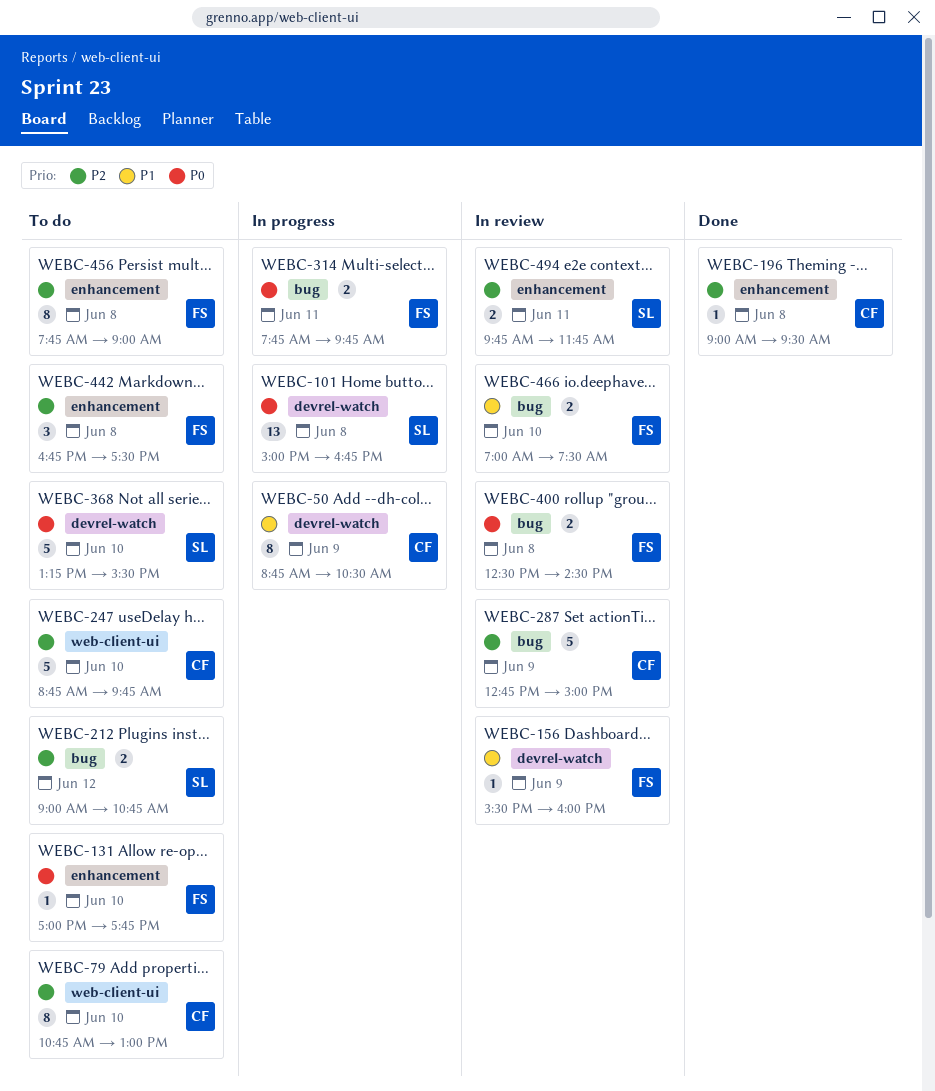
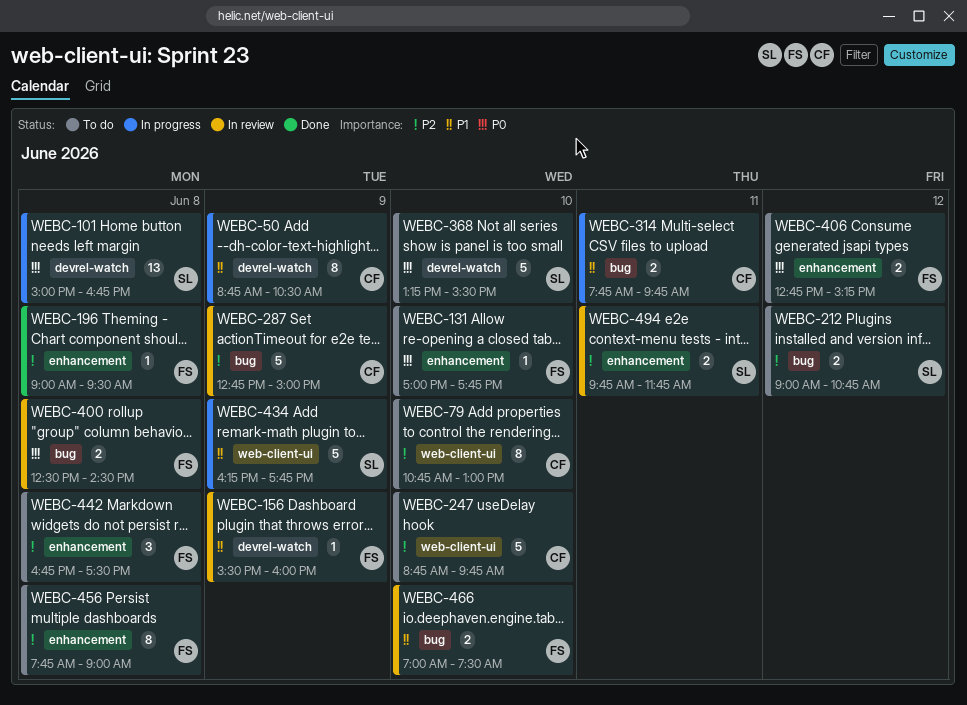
WEBC-196, owner: CF -> FS
WEBC-314, owner: FS -> CF
WEBC-314, priority: P0 -> P1
WEBC-406: none -> present
WEBC-434: none -> present

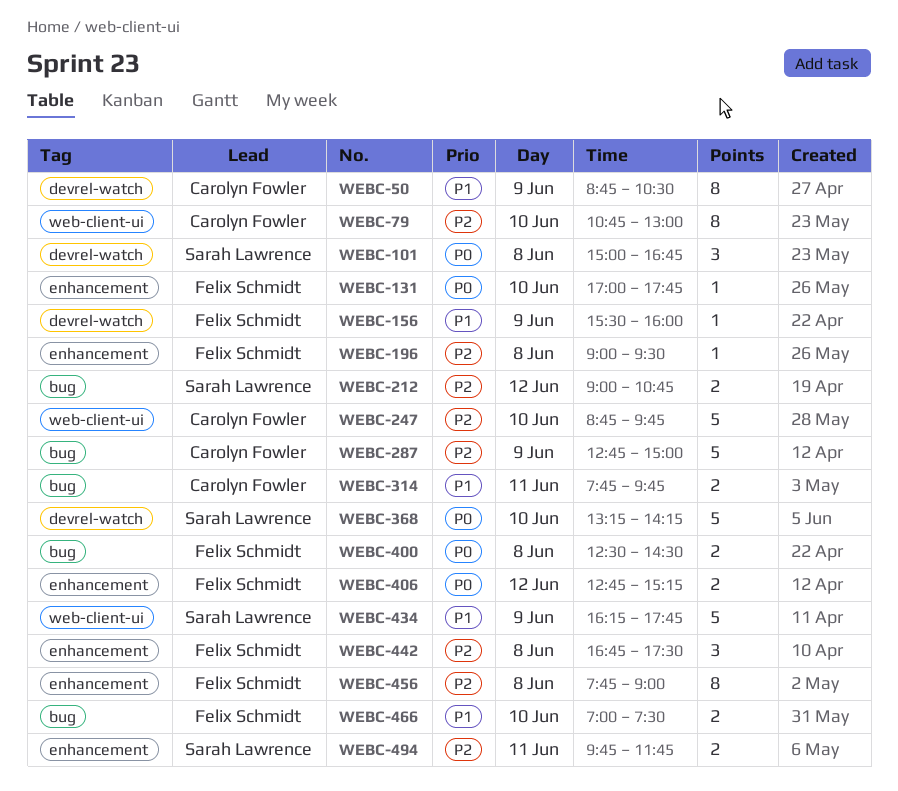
WEBC-101, estimate: 13 -> 3
WEBC-368, ends: 15:30 -> 14:15

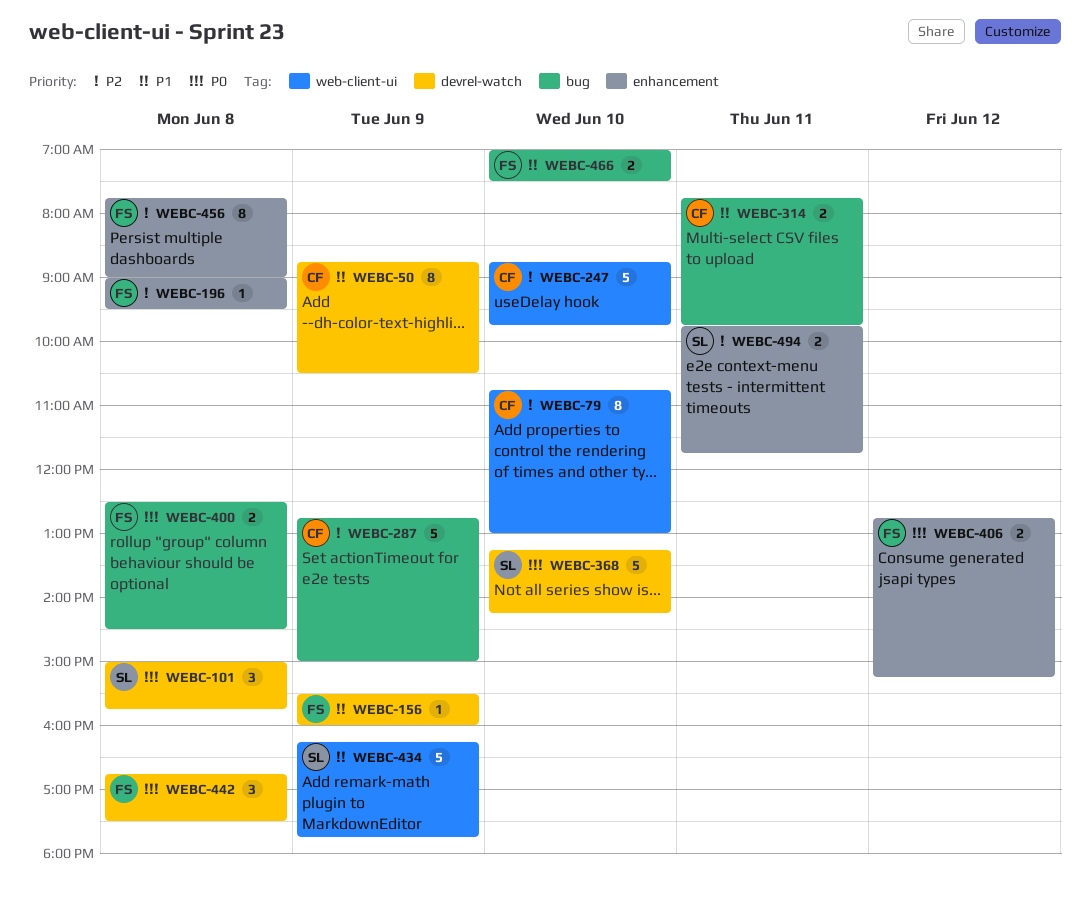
WEBC-101, ends: 16:45 -> 15:45
WEBC-131: present -> none
WEBC-212: present -> none
WEBC-442, priority: P2 -> P0
WEBC-442, label: enhancement -> devrel-watch

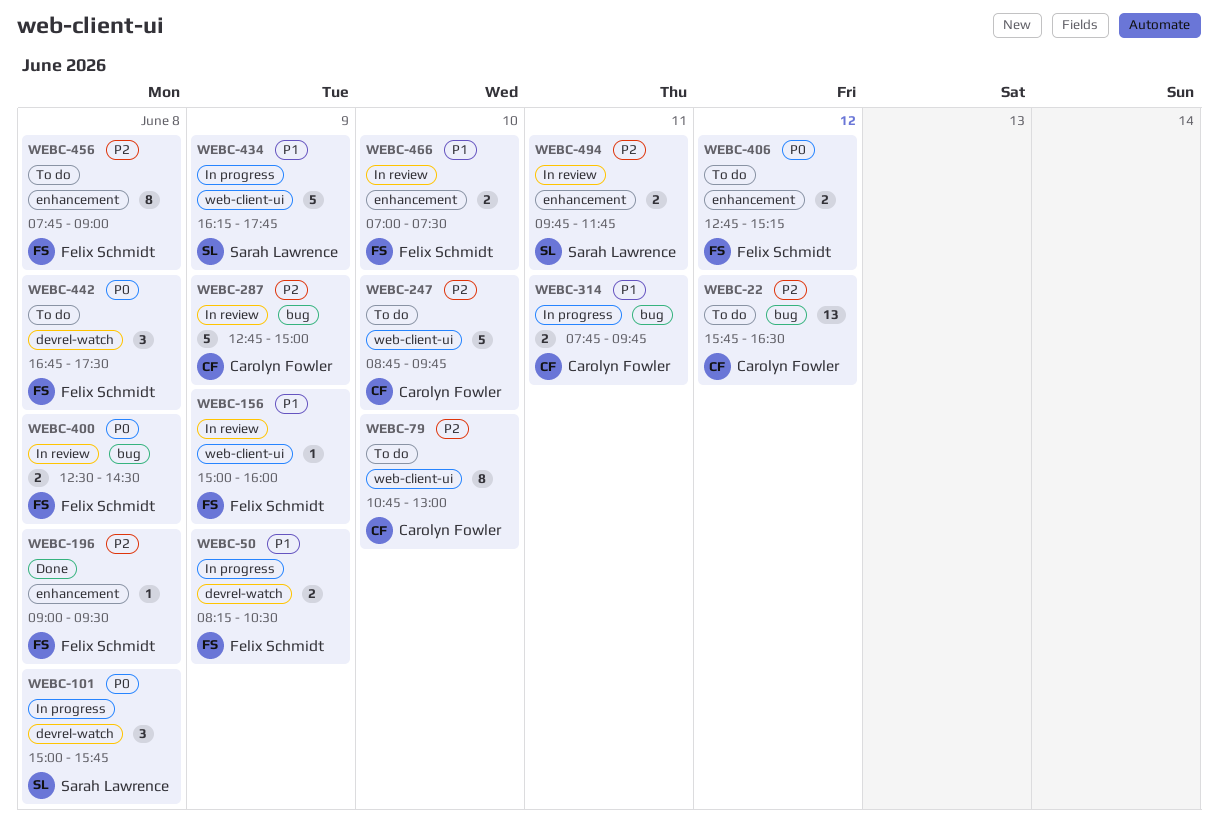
WEBC-22: none -> present
WEBC-50, owner: Carolyn Fowler -> Felix Schmidt
WEBC-50, estimate: 8 -> 2
WEBC-50, begins: 08:45 -> 08:15
WEBC-156, label: devrel-watch -> web-client-ui
WEBC-156, begins: 15:30 -> 15:00
WEBC-368: present -> none
WEBC-466, label: bug -> enhancement

